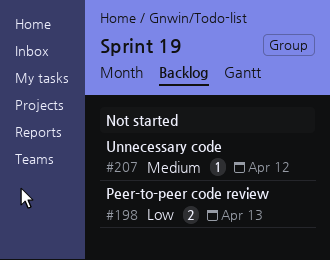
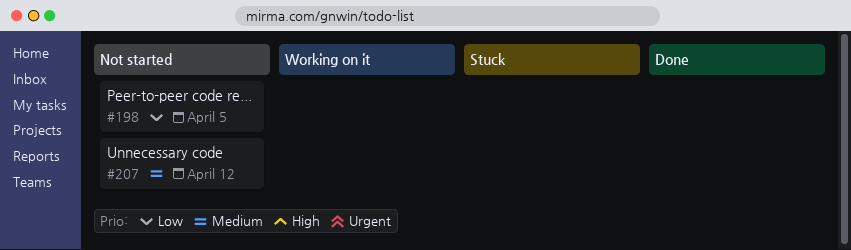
#198, due: Apr 13 -> Apr 5

